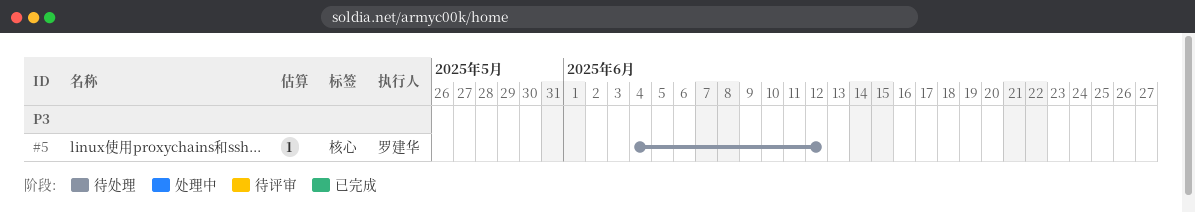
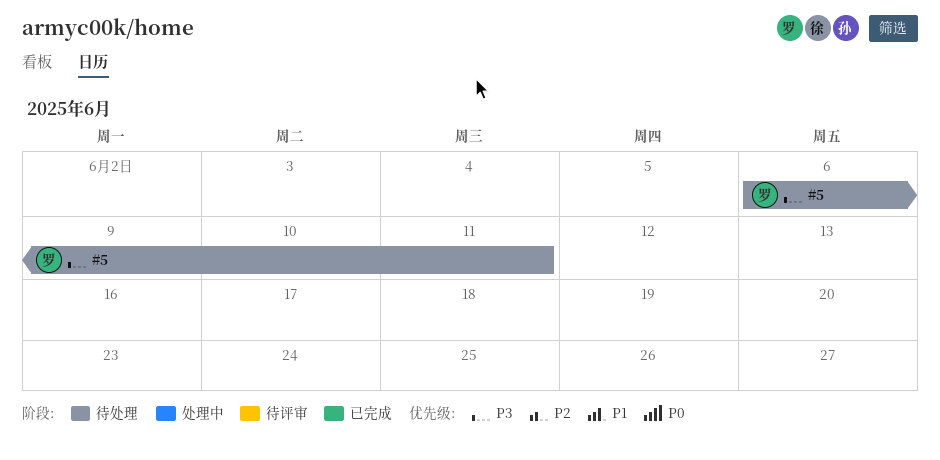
#5, start: Jun 4 -> Jun 6
#5, due: Jun 12 -> Jun 11

